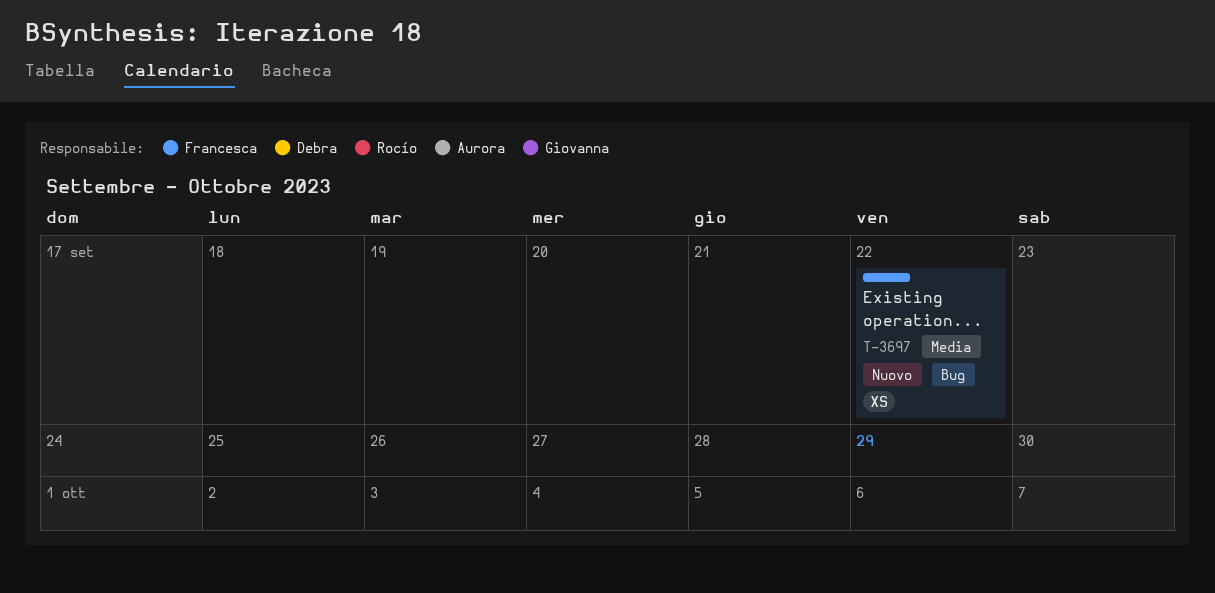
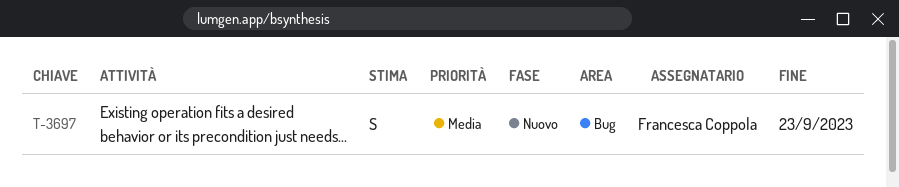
T-3697, estimate: XS -> S
T-3697, due: Sep 22 -> Sep 23

